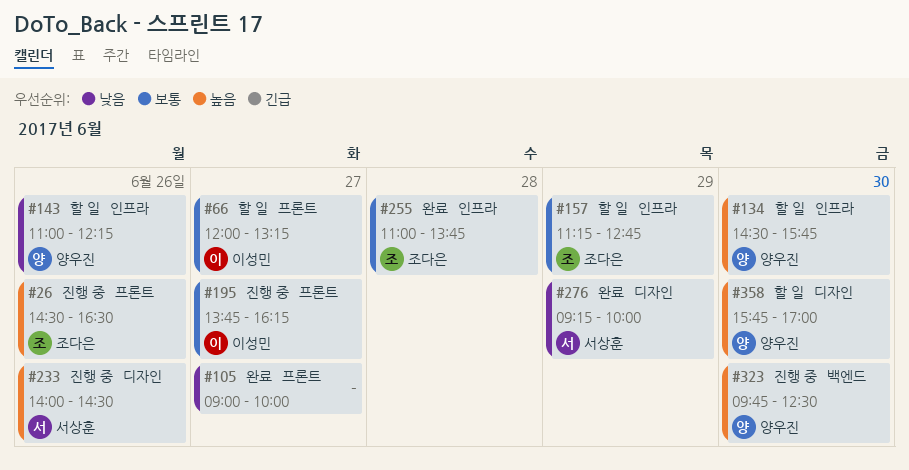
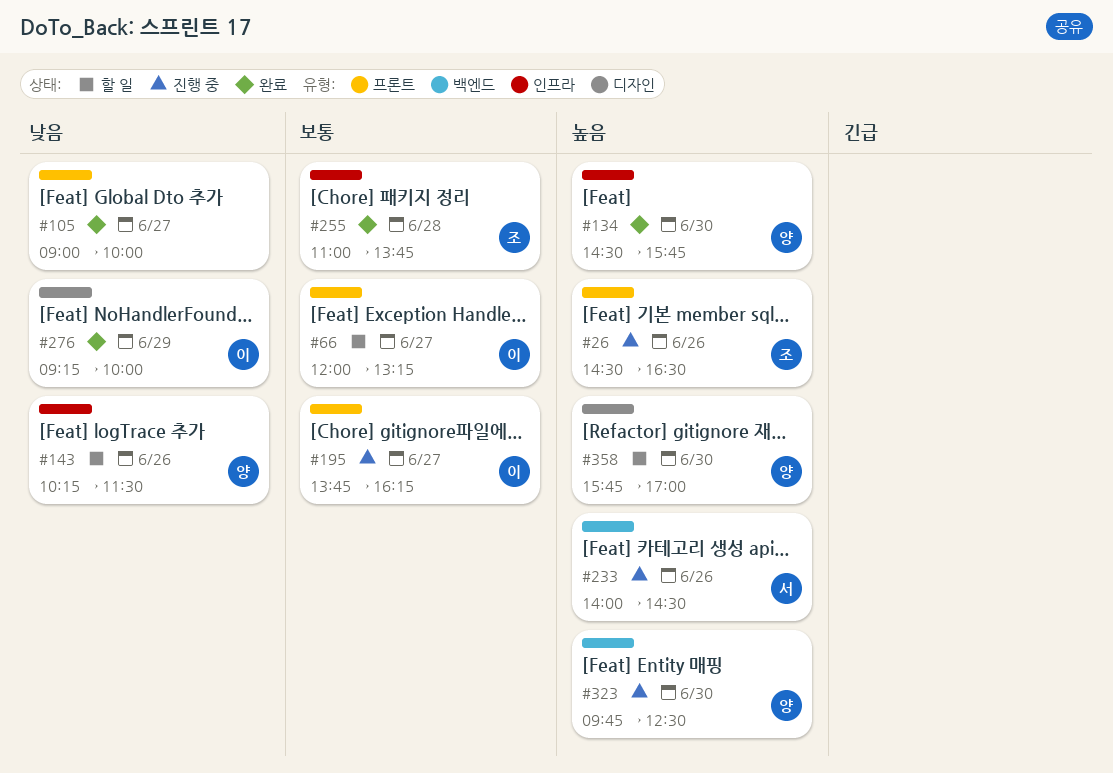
#134, status: 할 일 -> 완료
#143, begins: 11:00 -> 10:15
#143, ends: 12:15 -> 11:30
#157: present -> none
#233, label: 디자인 -> 백엔드
#276, owner: 서상훈 -> 이성민

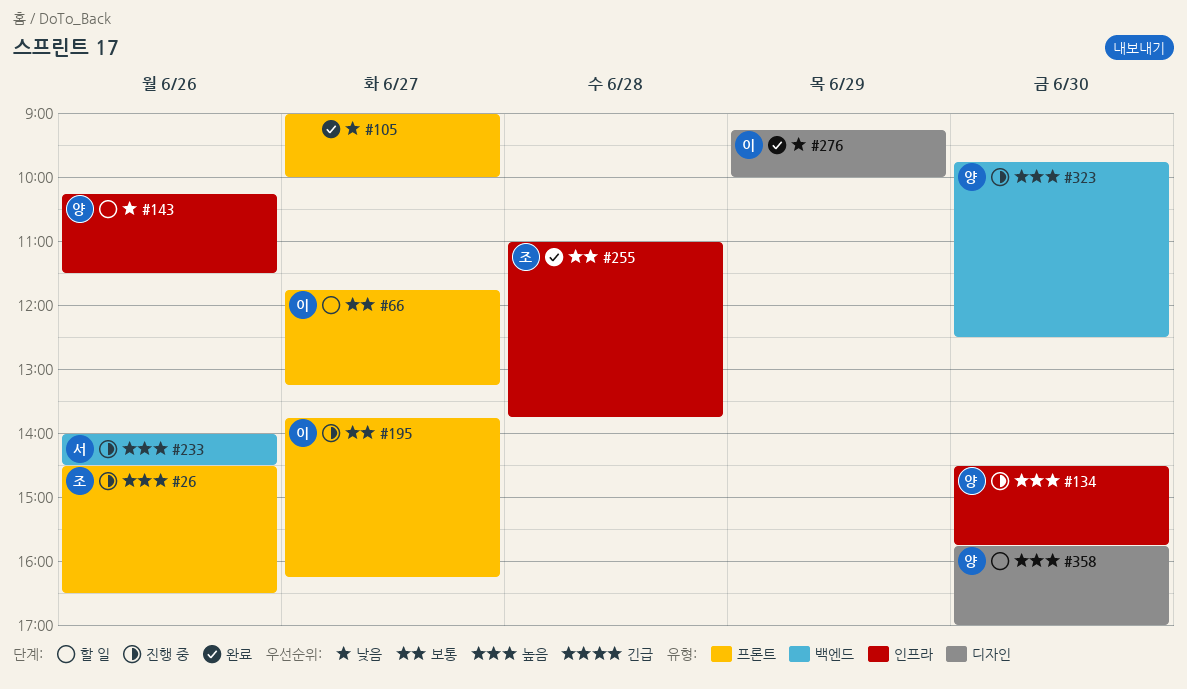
#66, begins: 12:00 -> 11:45
#134, status: 완료 -> 진행 중

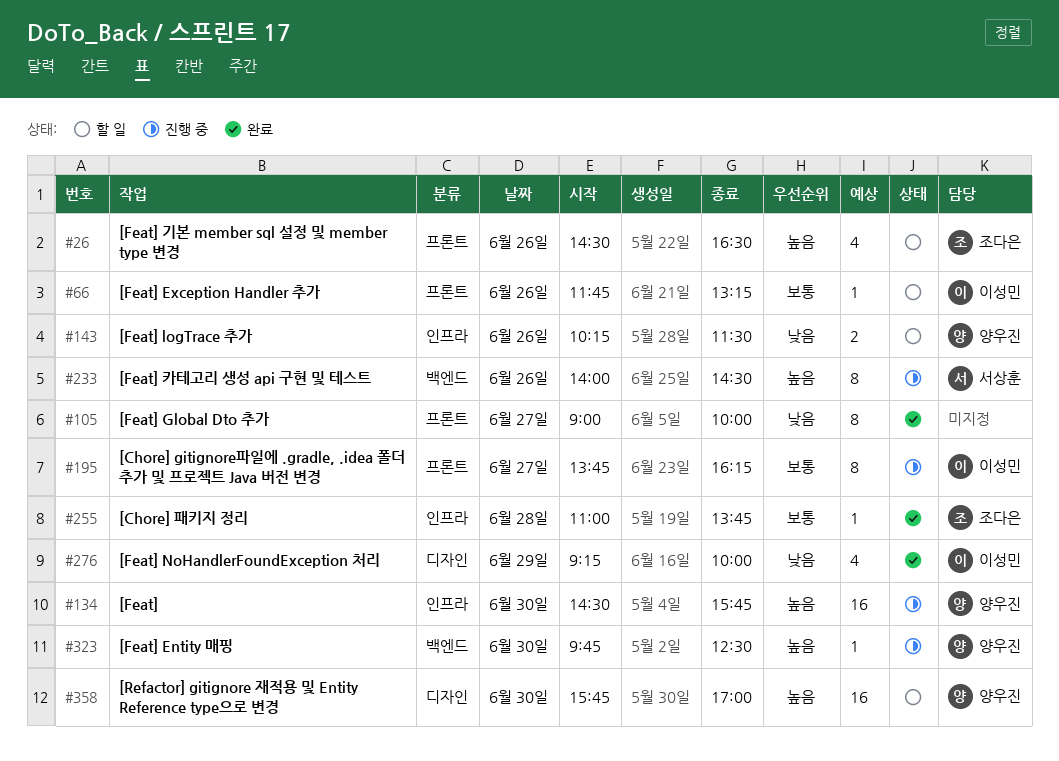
#26, status: 진행 중 -> 할 일
#66, day: Jun 27 -> Jun 26

